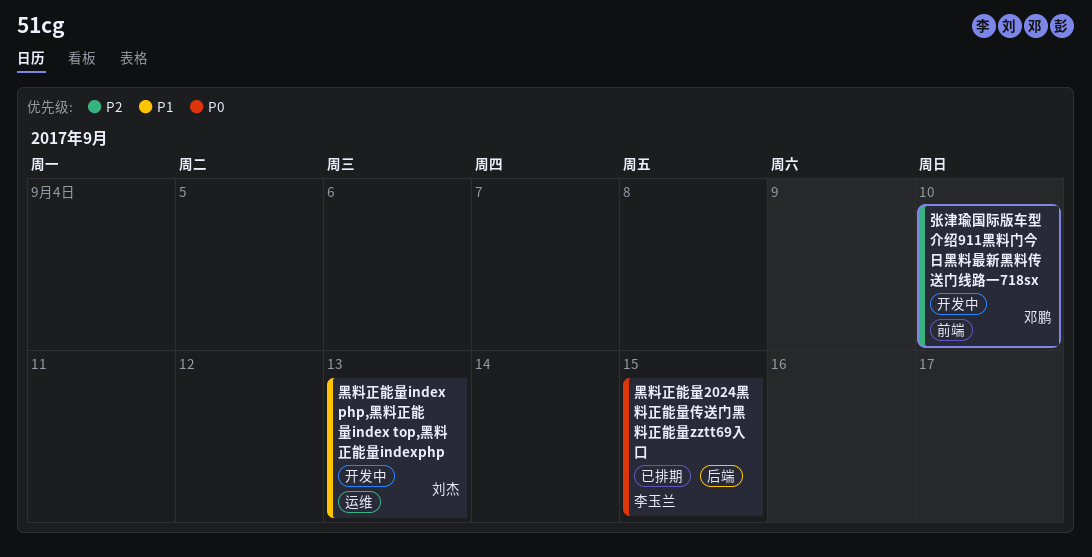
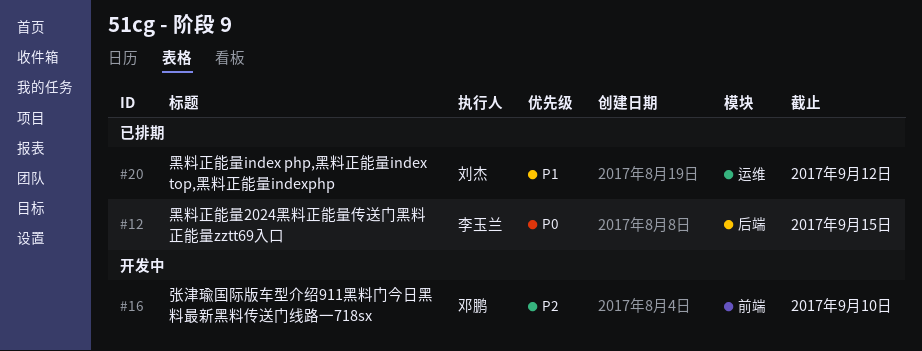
黑料正能量index php,黑料正能量index top,黑料正能量indexphp, status: 开发中 -> 已排期
黑料正能量index php,黑料正能量index top,黑料正能量indexphp, due: Sep 13 -> Sep 12

